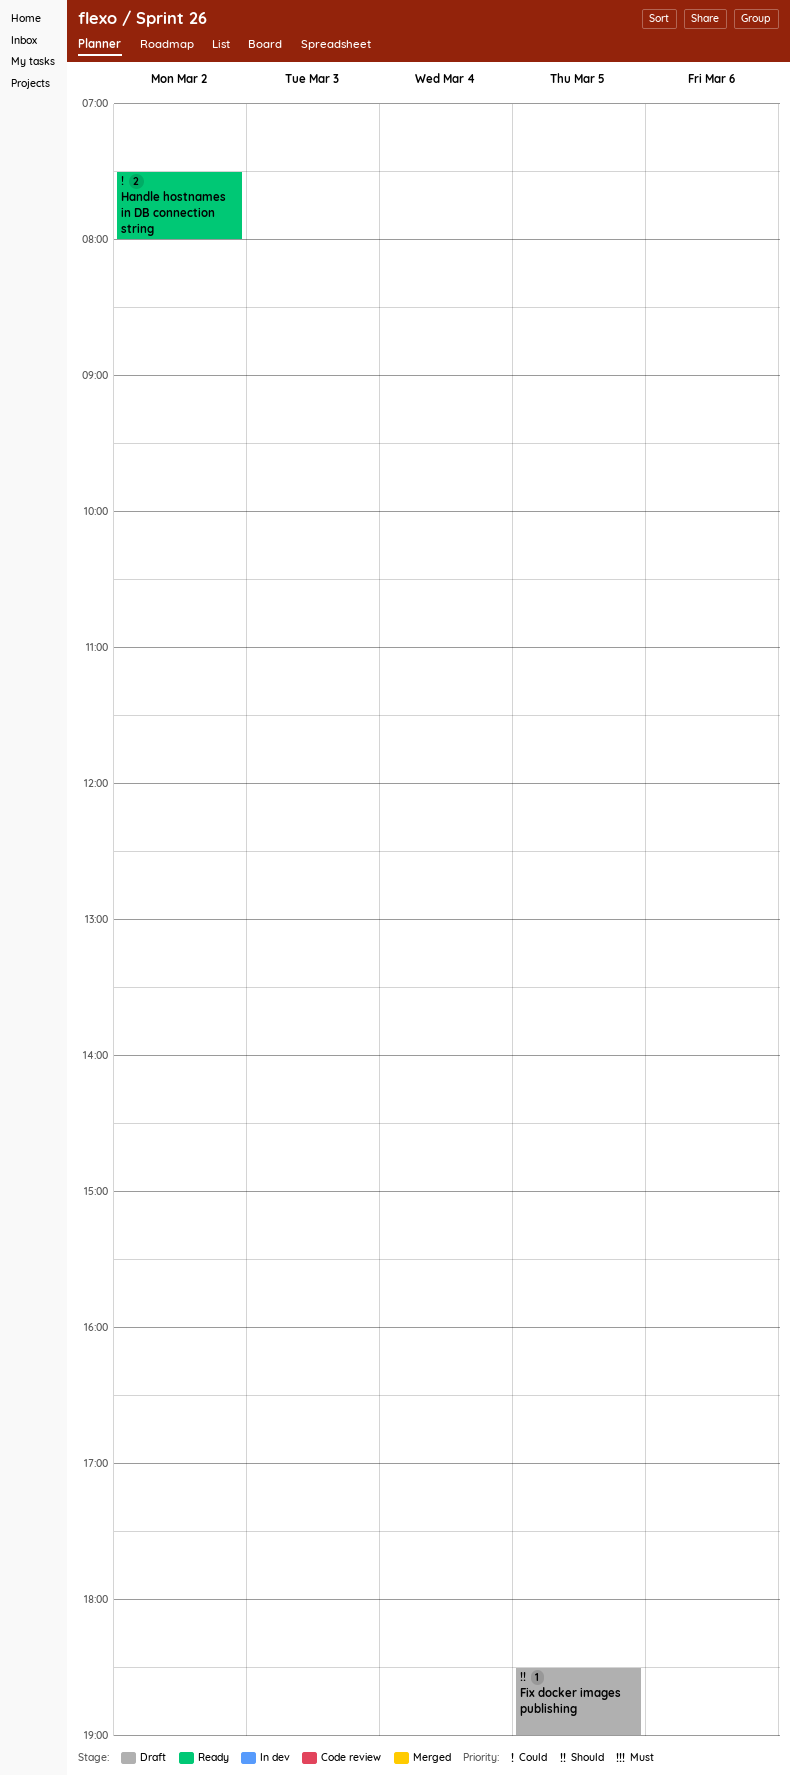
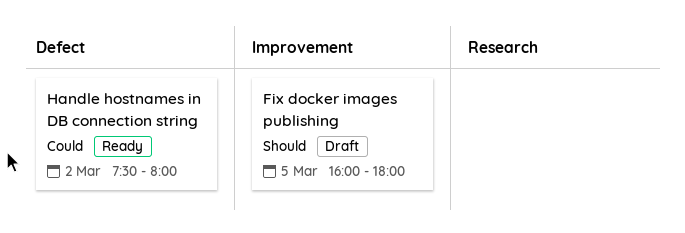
Fix docker images publishing, begins: 18:30 -> 16:00
Fix docker images publishing, ends: 19:00 -> 18:00

